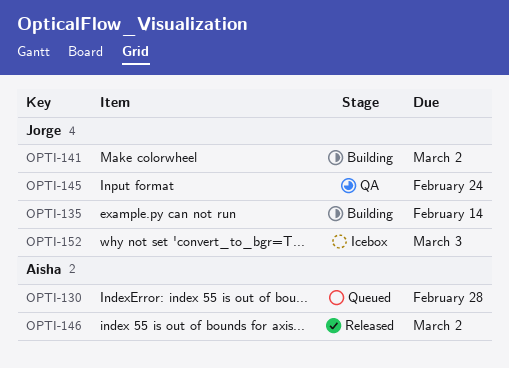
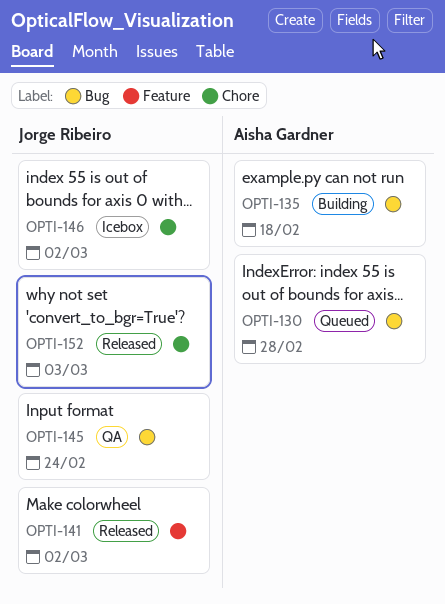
OPTI-135, owner: Jorge Ribeiro -> Aisha Gardner
OPTI-135, due: Feb 14 -> Feb 18
OPTI-141, status: Building -> Released
OPTI-146, status: Released -> Icebox
OPTI-146, owner: Aisha Gardner -> Jorge Ribeiro
OPTI-152, status: Icebox -> Released

